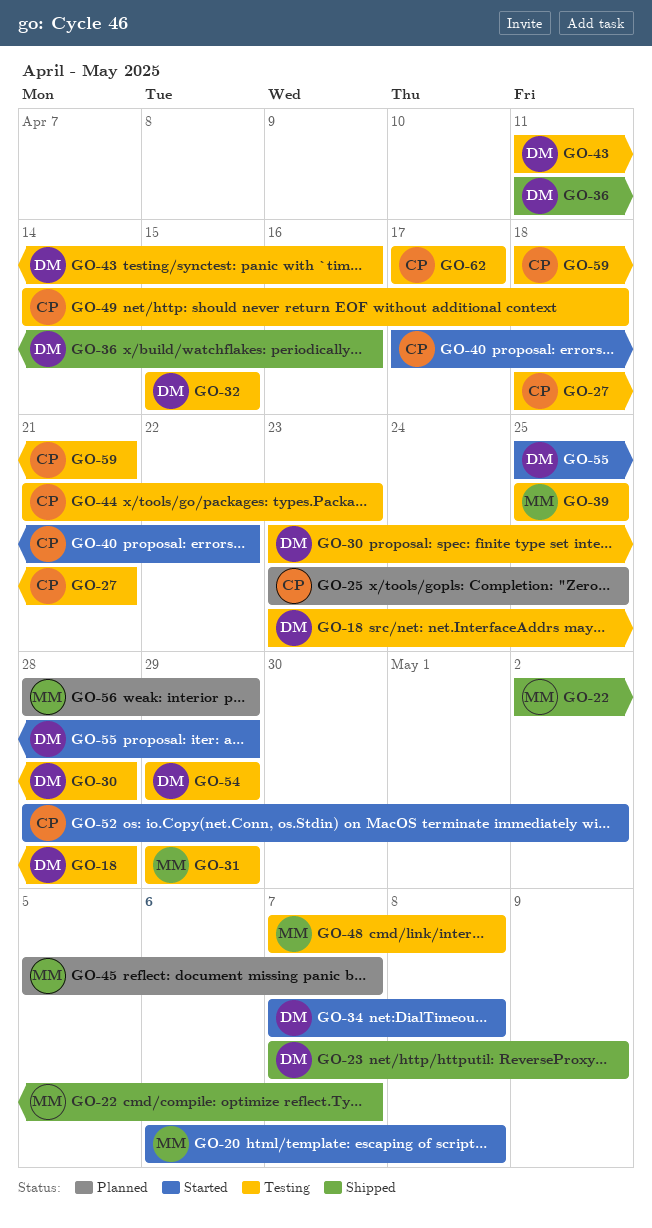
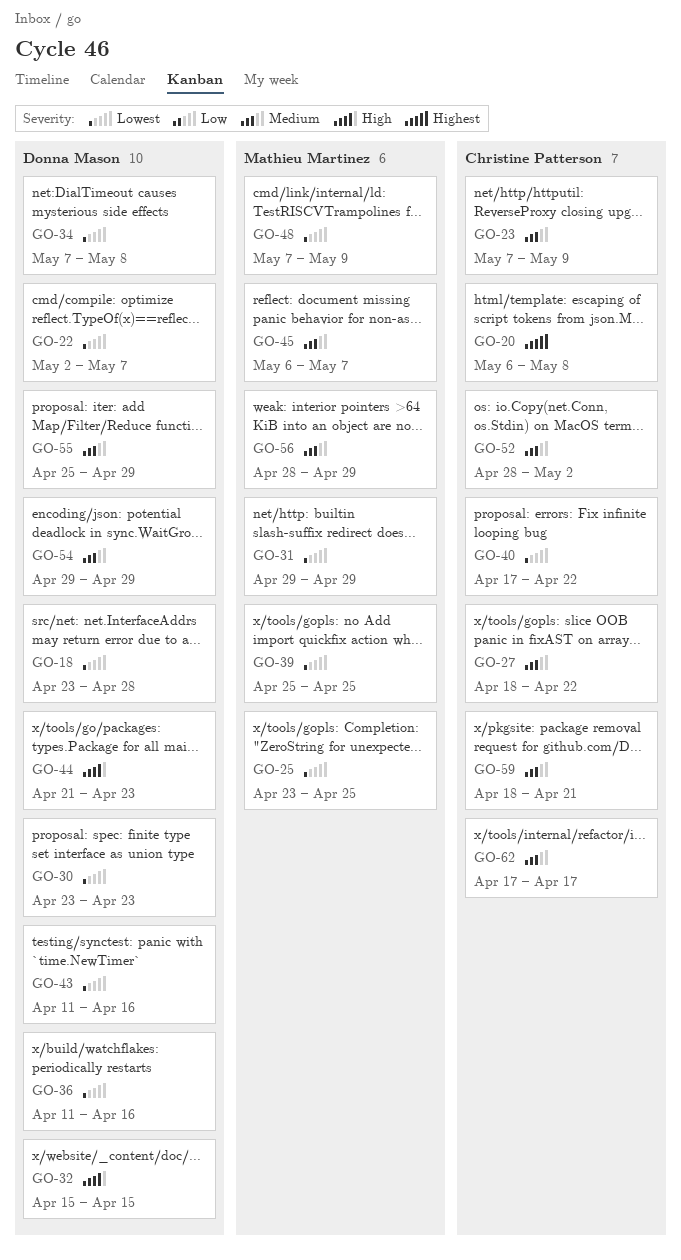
GO-20, owner: Mathieu Martinez -> Christine Patterson
GO-22, owner: Mathieu Martinez -> Donna Mason
GO-23, owner: Donna Mason -> Christine Patterson
GO-25, owner: Christine Patterson -> Mathieu Martinez
GO-27, due: Apr 21 -> Apr 22
GO-30, due: Apr 28 -> Apr 23
GO-44, owner: Christine Patterson -> Donna Mason
GO-45, start: May 5 -> May 6
GO-48, due: May 8 -> May 9
GO-49: present -> none

